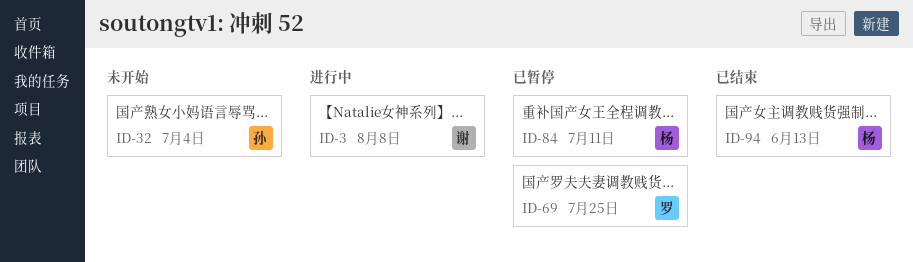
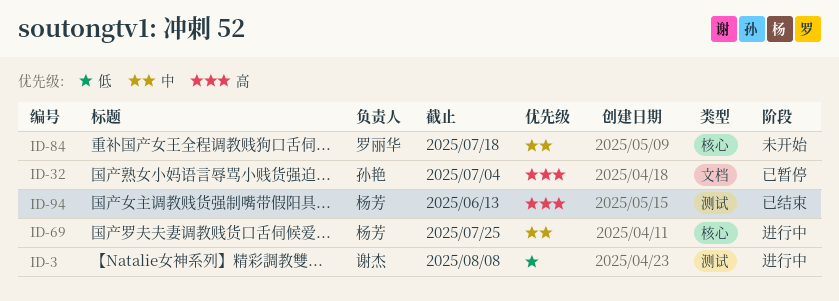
ID-32, status: 未开始 -> 已暂停
ID-69, status: 已暂停 -> 进行中
ID-69, owner: 罗丽华 -> 杨芳
ID-84, status: 已暂停 -> 未开始
ID-84, owner: 杨芳 -> 罗丽华
ID-84, due: Jul 11 -> Jul 18

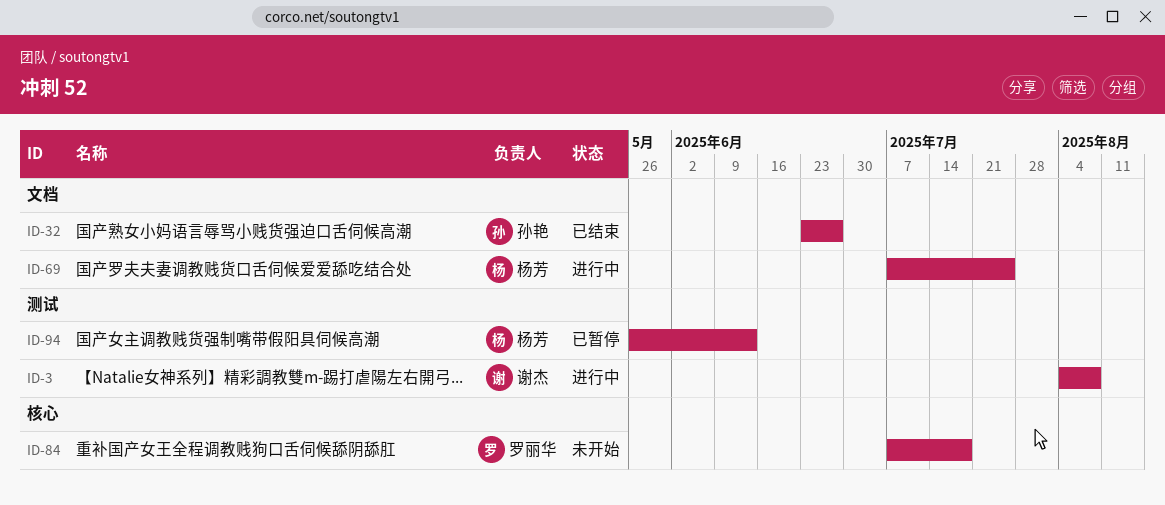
ID-32, status: 已暂停 -> 已结束
ID-32, due: Jul 4 -> Jun 27
ID-69, label: 核心 -> 文档
ID-94, status: 已结束 -> 已暂停

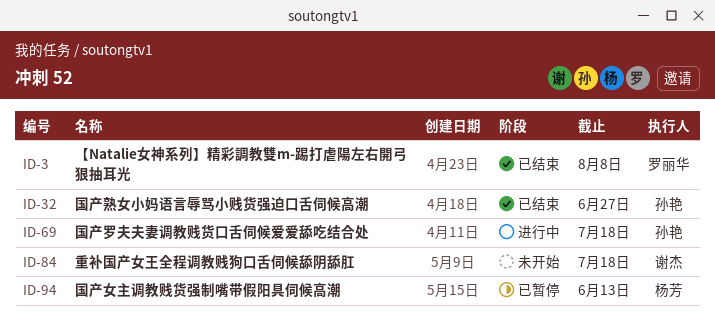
ID-3, status: 进行中 -> 已结束
ID-3, owner: 谢杰 -> 罗丽华
ID-69, owner: 杨芳 -> 孙艳
ID-69, due: Jul 25 -> Jul 18
ID-84, owner: 罗丽华 -> 谢杰

